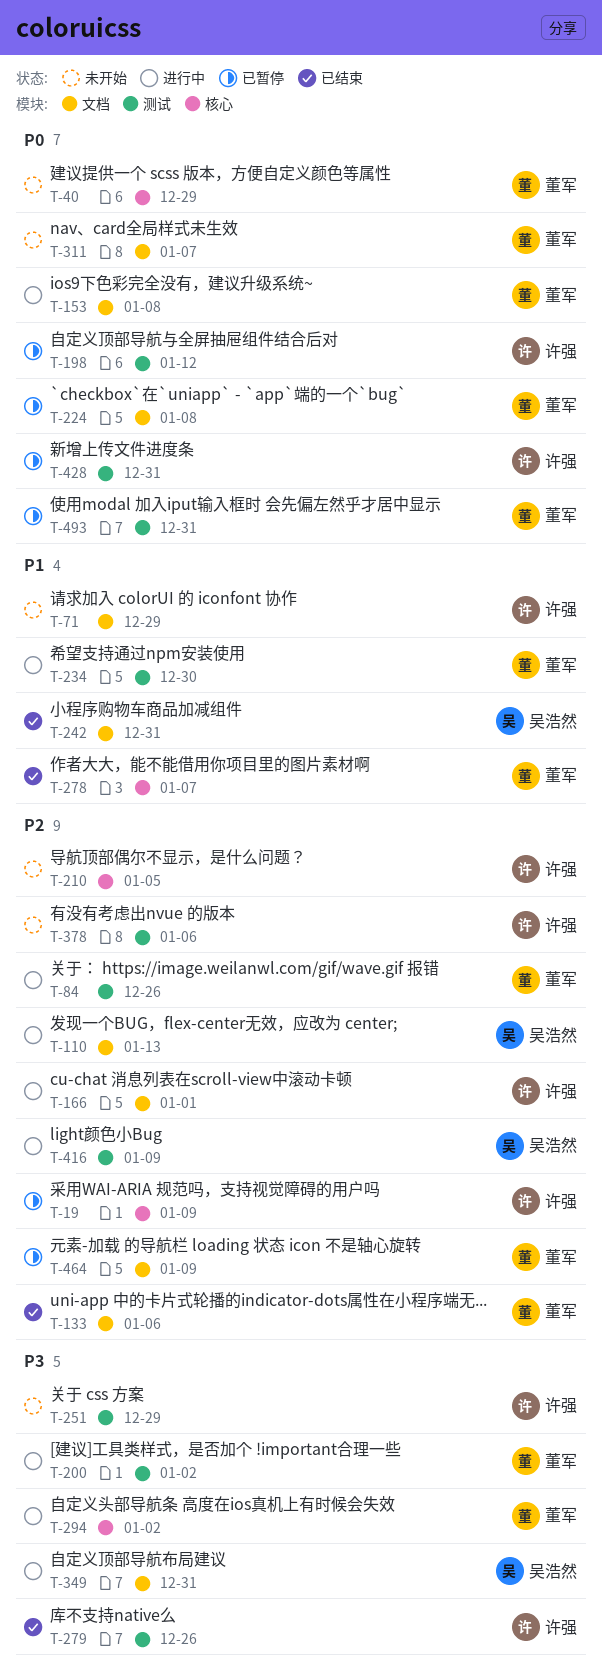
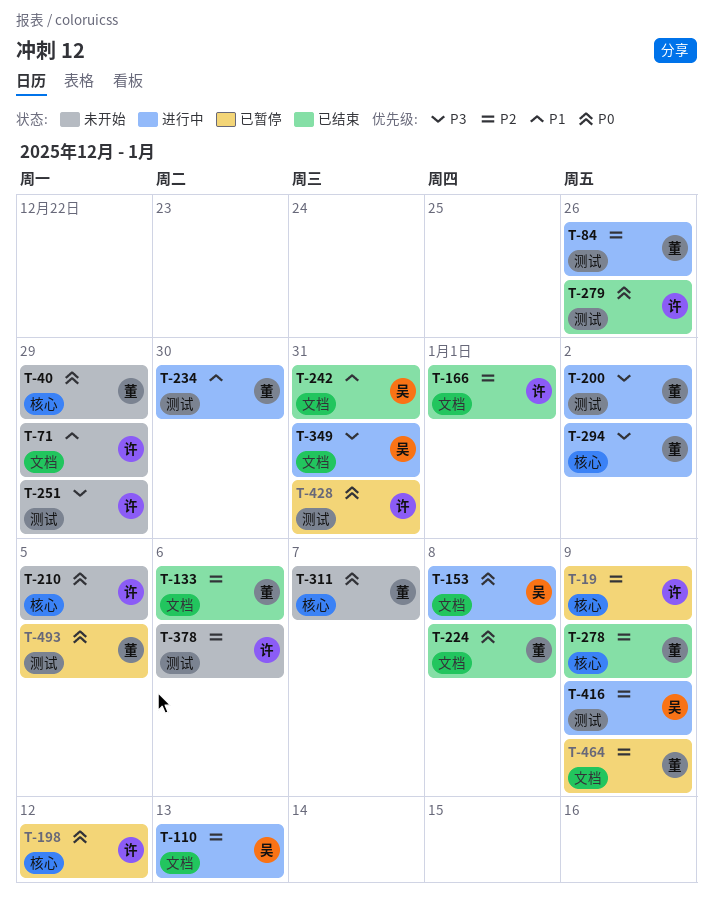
T-153, owner: 董军 -> 吴浩然
T-166, status: 进行中 -> 已结束
T-198, label: 测试 -> 核心
T-210, priority: P2 -> P0
T-224, status: 已暂停 -> 已结束
T-278, priority: P1 -> P2
T-278, due: Jan 7 -> Jan 9
T-279, priority: P3 -> P0
T-311, label: 文档 -> 核心
T-493, due: Dec 31 -> Jan 5

